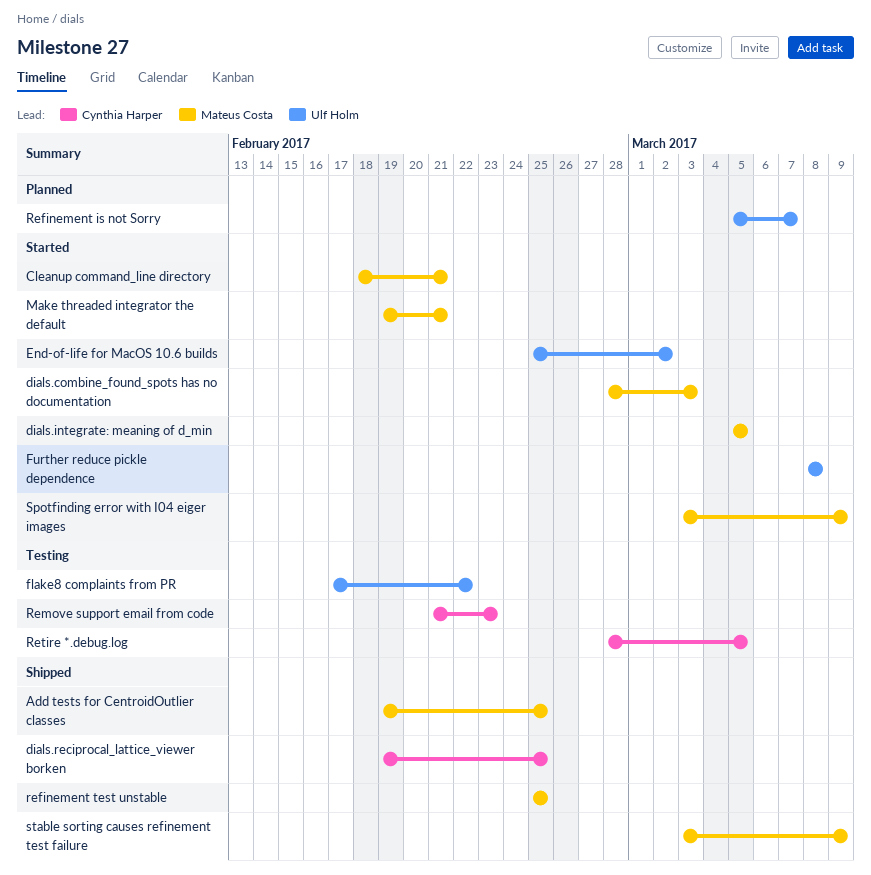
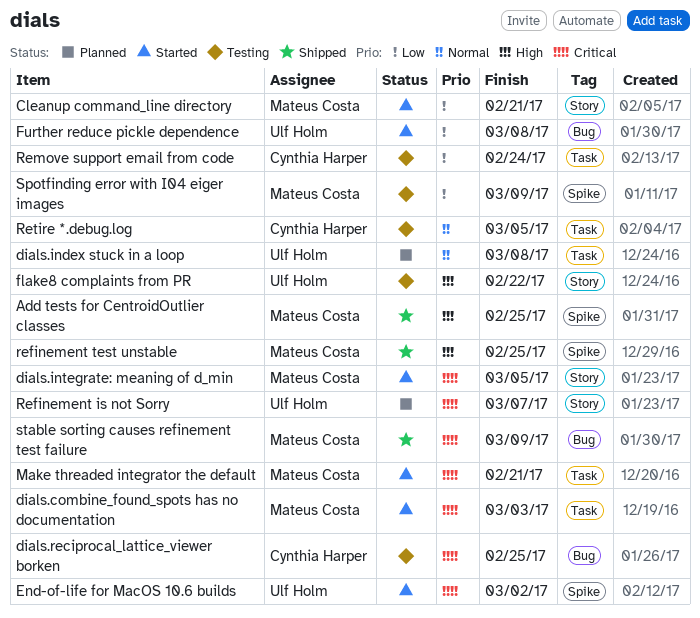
dials.index stuck in a loop: none -> present
dials.reciprocal_lattice_viewer borken, status: Shipped -> Testing
Remove support email from code, due: Feb 23 -> Feb 24
Spotfinding error with I04 eiger images, status: Started -> Testing

